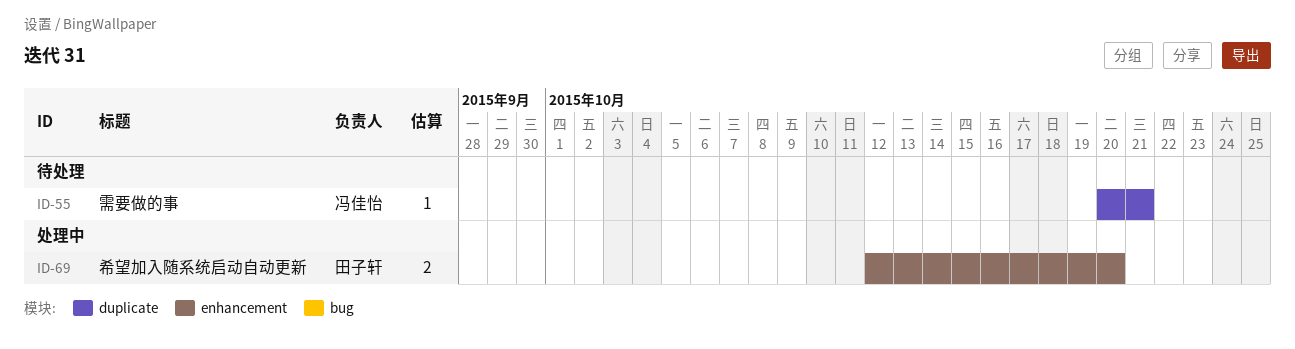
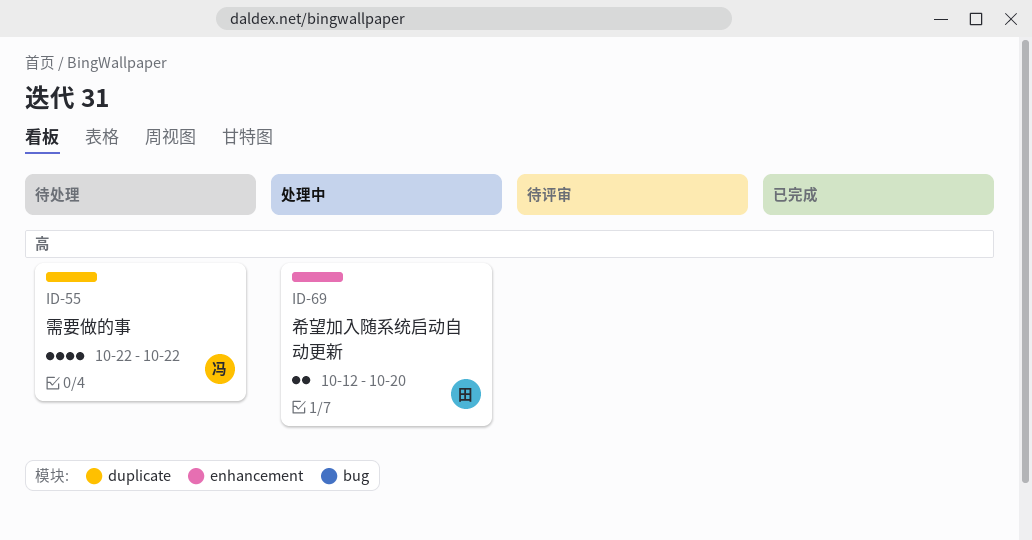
ID-55, estimate: 1 -> 4
ID-55, start: Oct 20 -> Oct 22
ID-55, due: Oct 21 -> Oct 22

